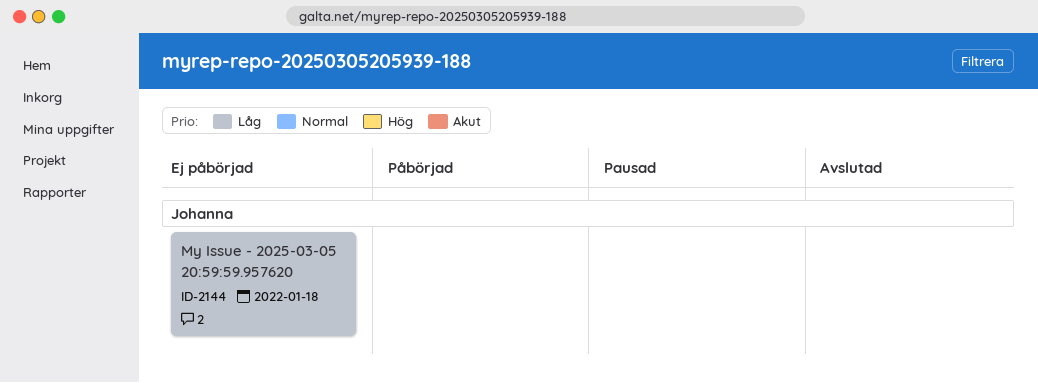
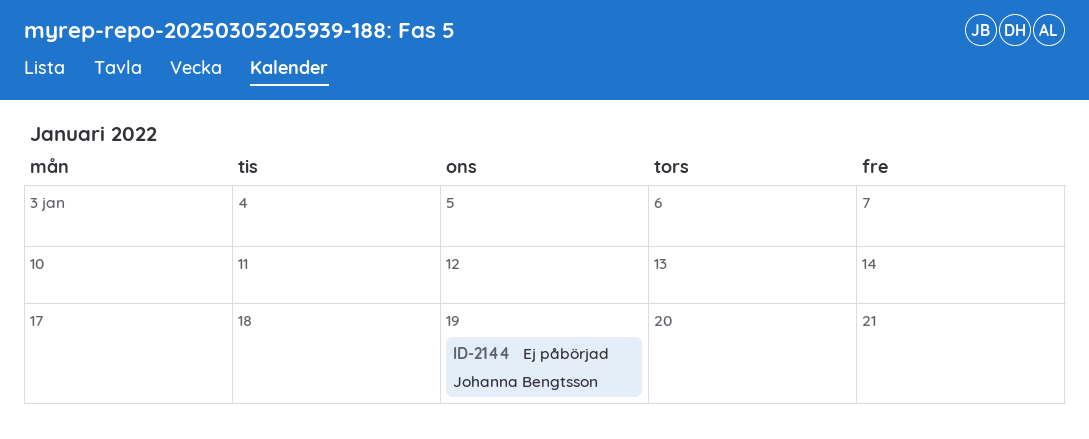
ID-2144, due: Jan 18 -> Jan 19

